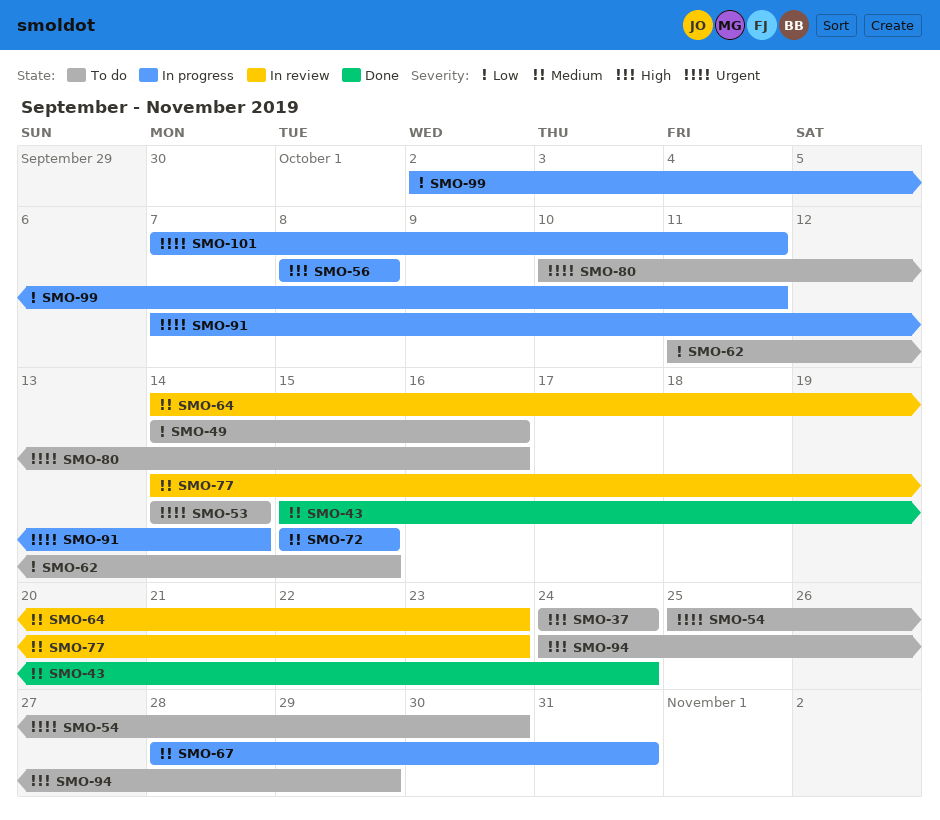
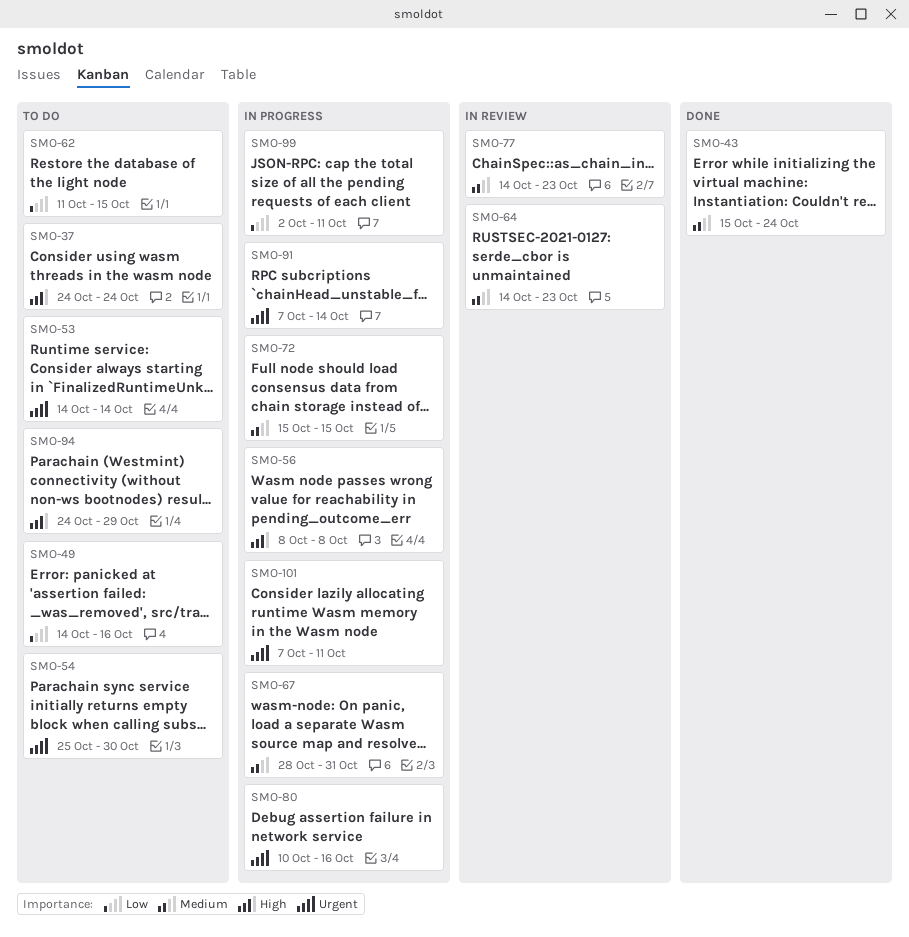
SMO-80, status: To do -> In progress

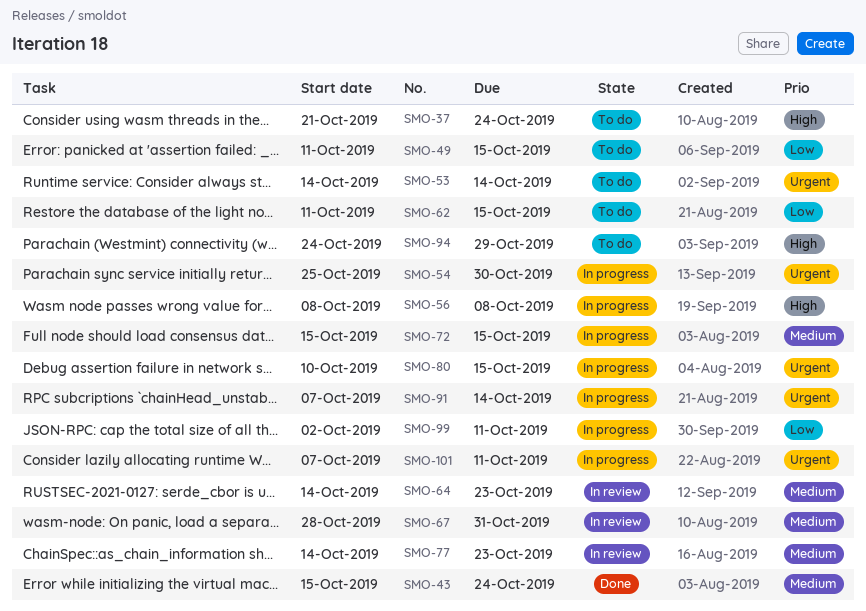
SMO-37, start: Oct 24 -> Oct 21
SMO-49, start: Oct 14 -> Oct 11
SMO-49, due: Oct 16 -> Oct 15
SMO-54, status: To do -> In progress
SMO-67, status: In progress -> In review
SMO-80, due: Oct 16 -> Oct 15

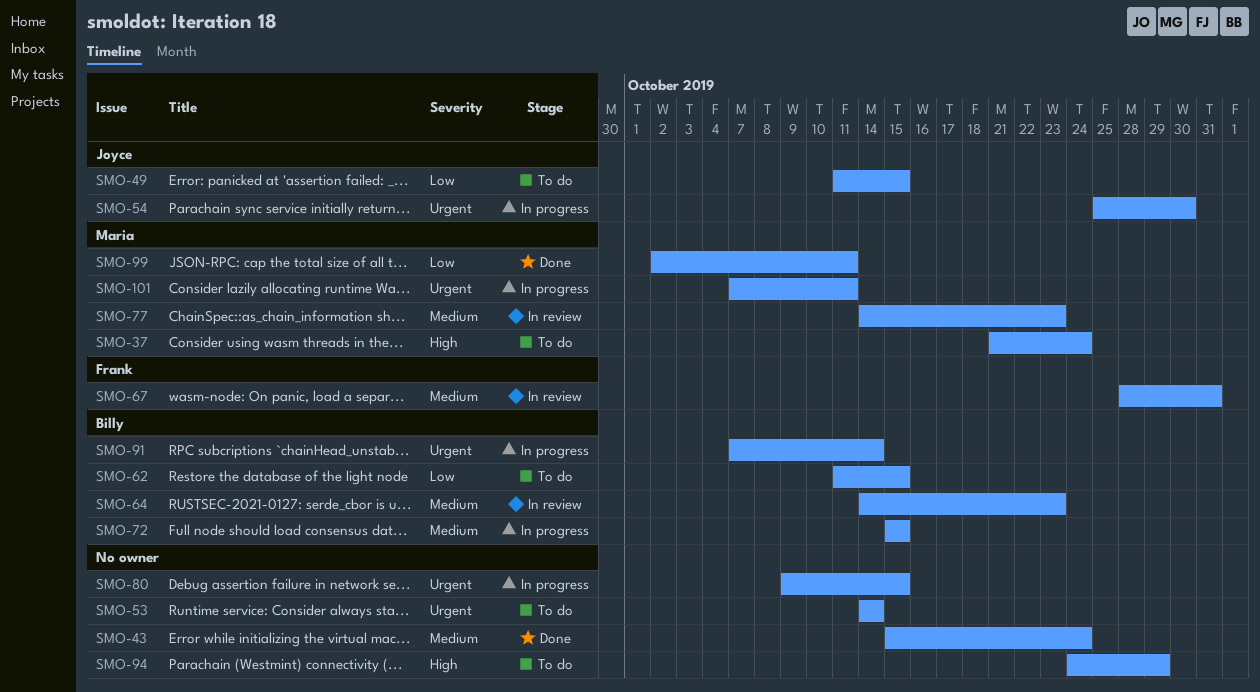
SMO-56: present -> none
SMO-80, start: Oct 10 -> Oct 9
SMO-99, status: In progress -> Done

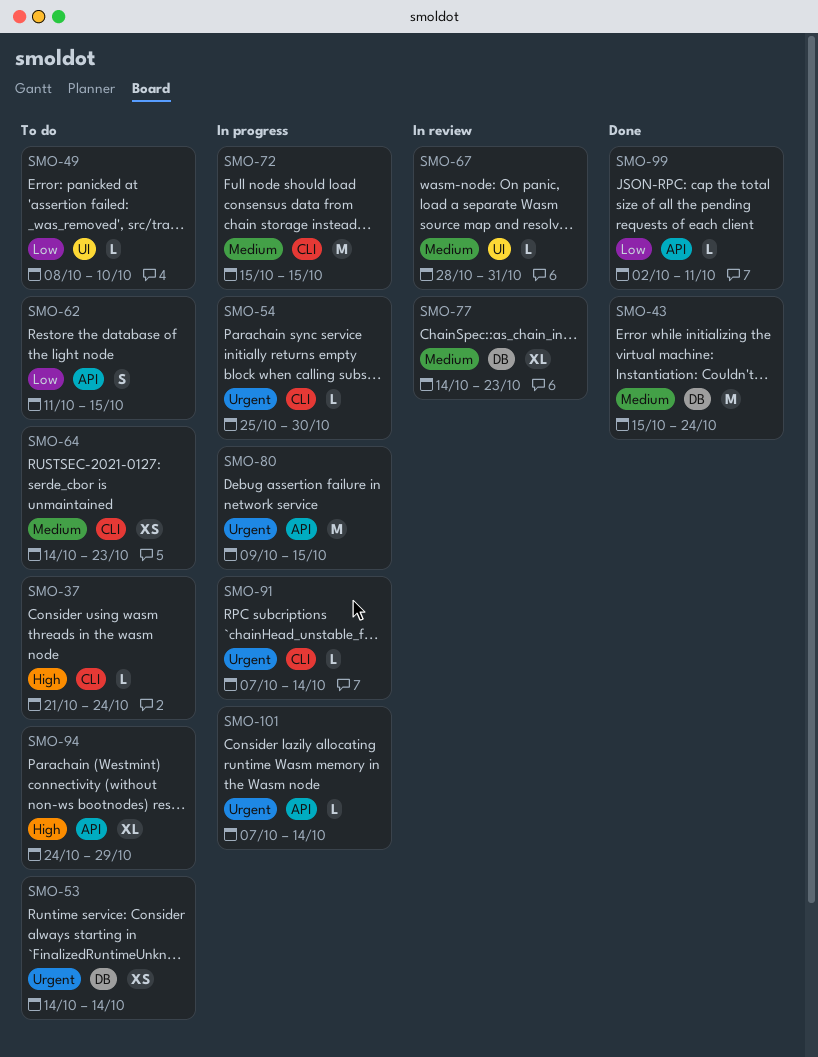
SMO-49, start: Oct 11 -> Oct 8
SMO-49, due: Oct 15 -> Oct 10
SMO-64, status: In review -> To do
SMO-101, due: Oct 11 -> Oct 14

